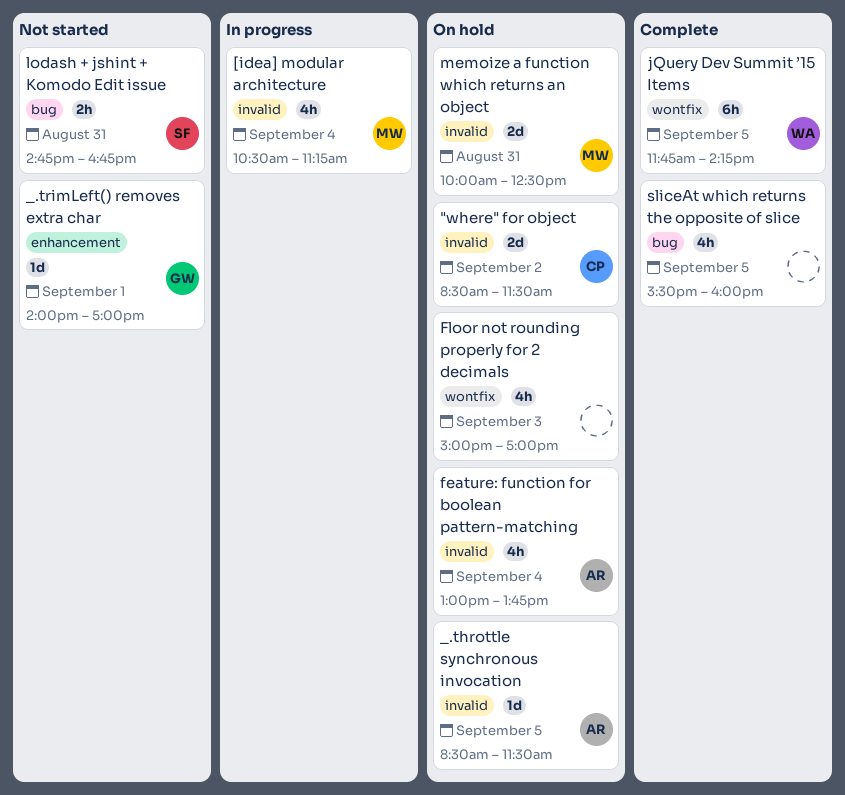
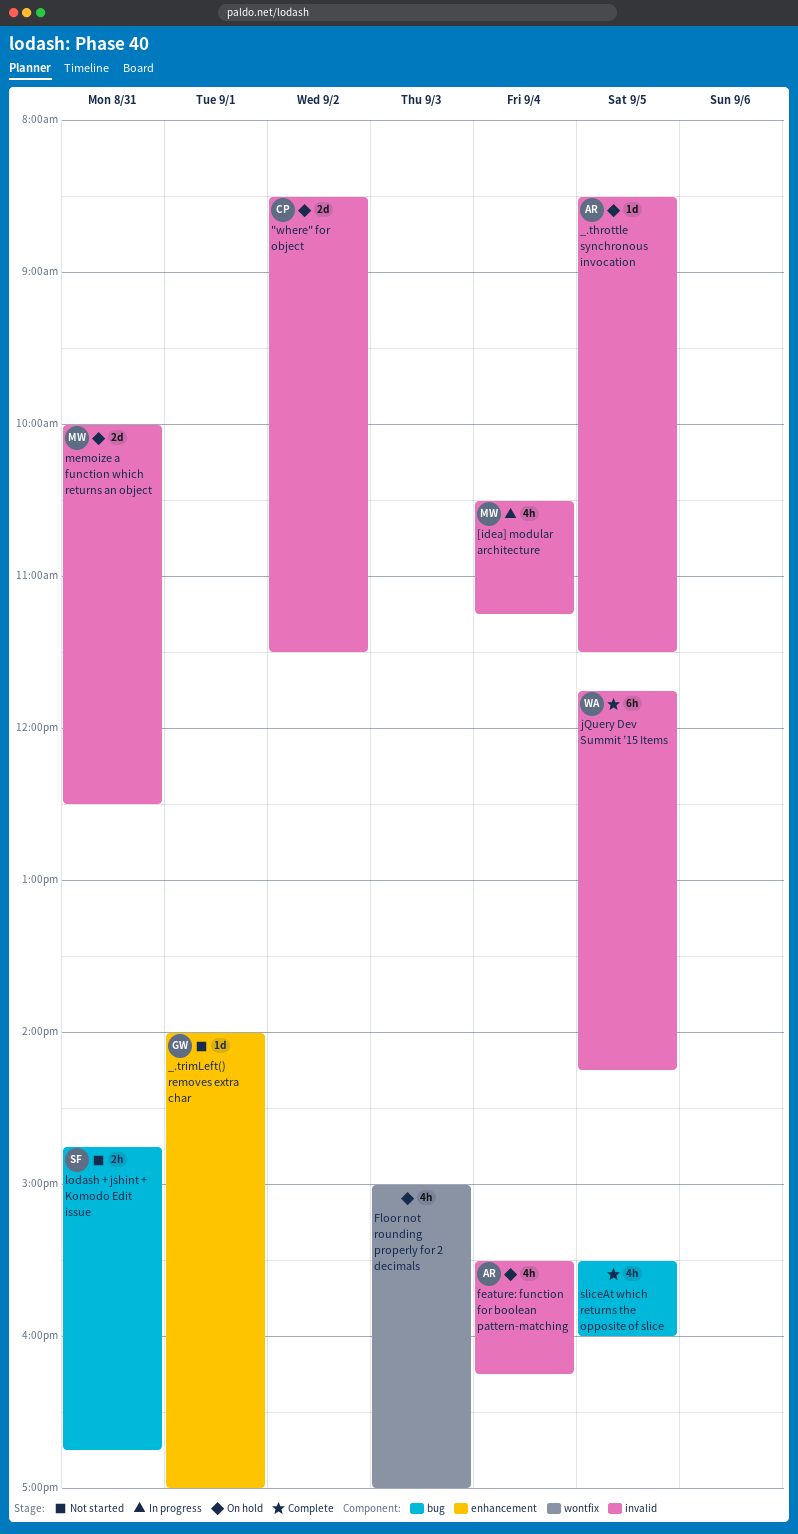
feature: function for boolean pattern-matching, begins: 13:00 -> 15:30
feature: function for boolean pattern-matching, ends: 13:45 -> 16:15
jQuery Dev Summit ’15 Items, label: wontfix -> invalid

